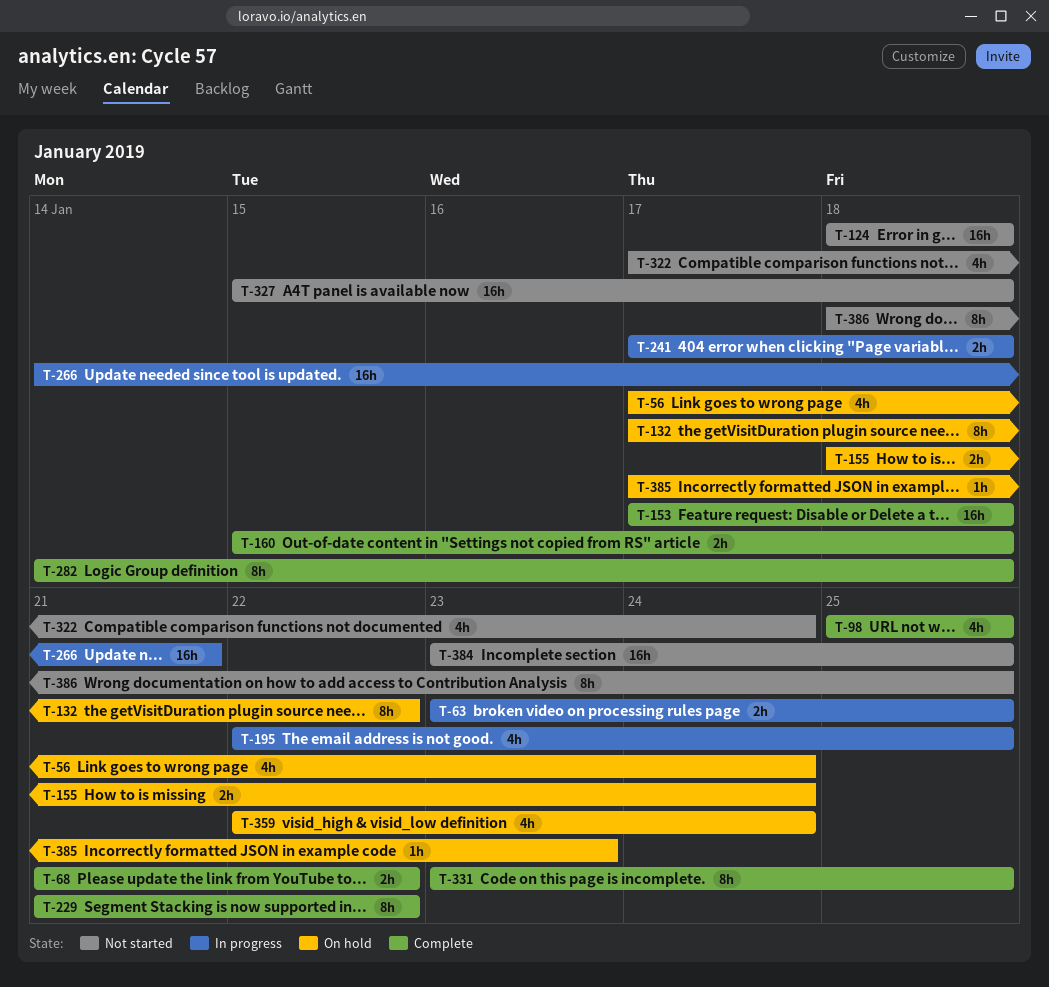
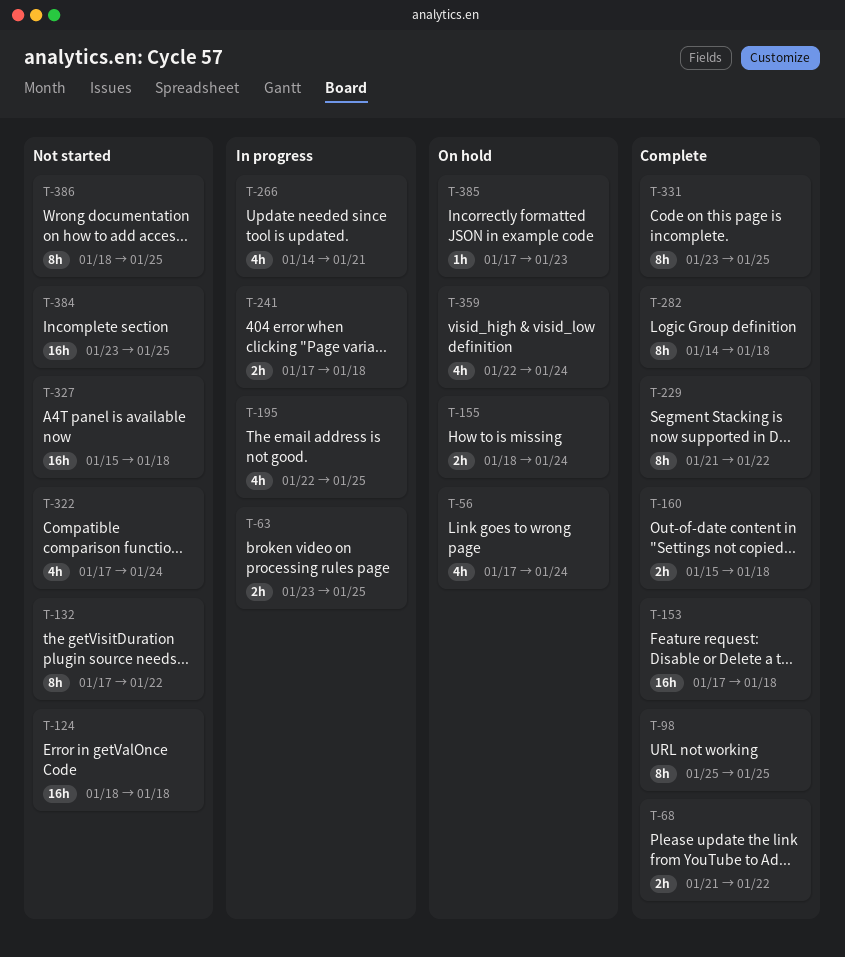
T-98, estimate: 4h -> 8h
T-132, status: On hold -> Not started
T-266, estimate: 16h -> 4h

